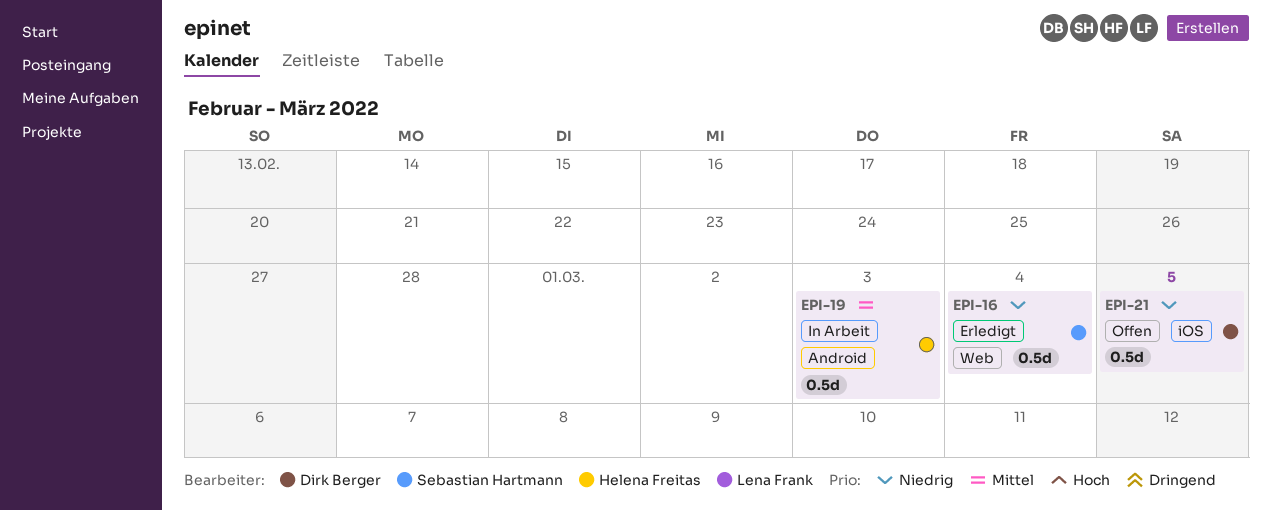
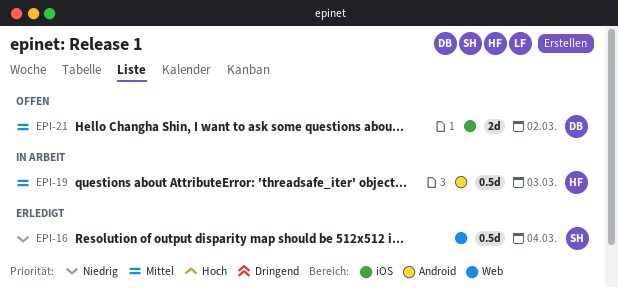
EPI-21, priority: Niedrig -> Mittel
EPI-21, estimate: 0.5d -> 2d
EPI-21, due: Mar 5 -> Mar 2

